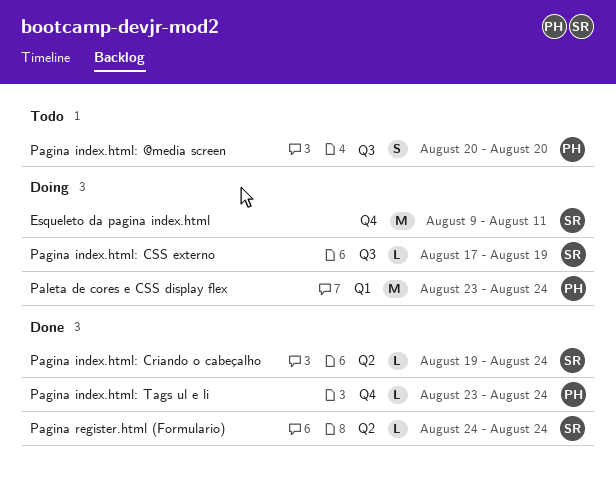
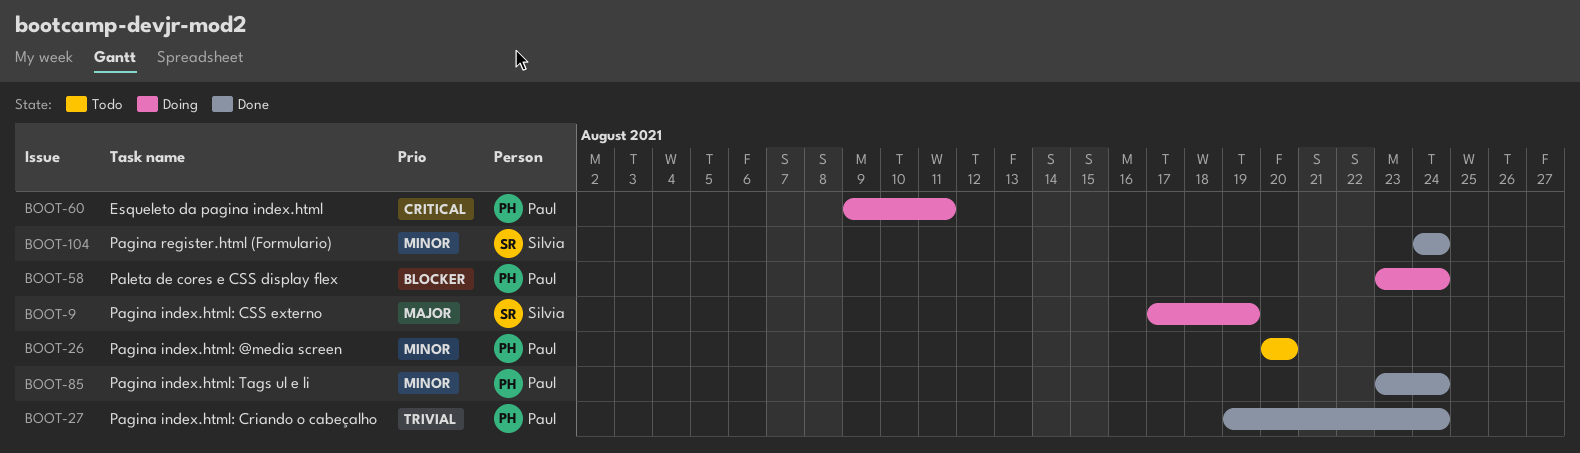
Esqueleto da pagina index.html, owner: Silvia -> Paul
Pagina index.html: Criando o cabeçalho, owner: Silvia -> Paul

